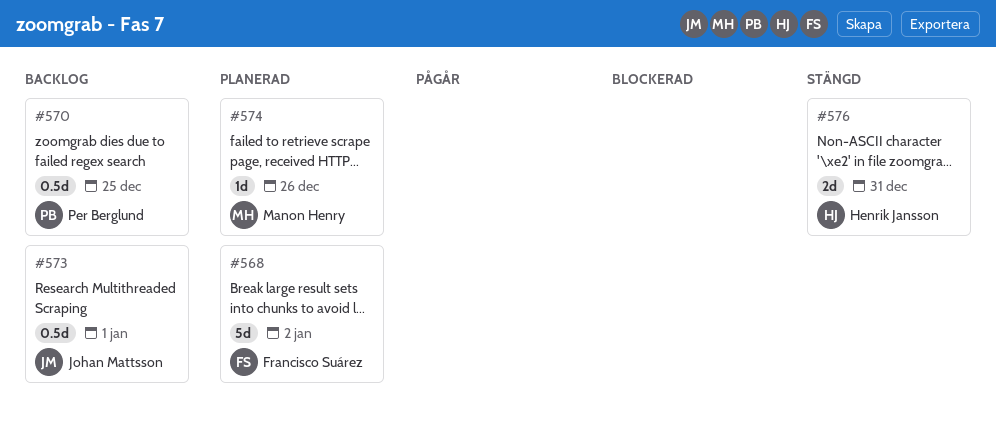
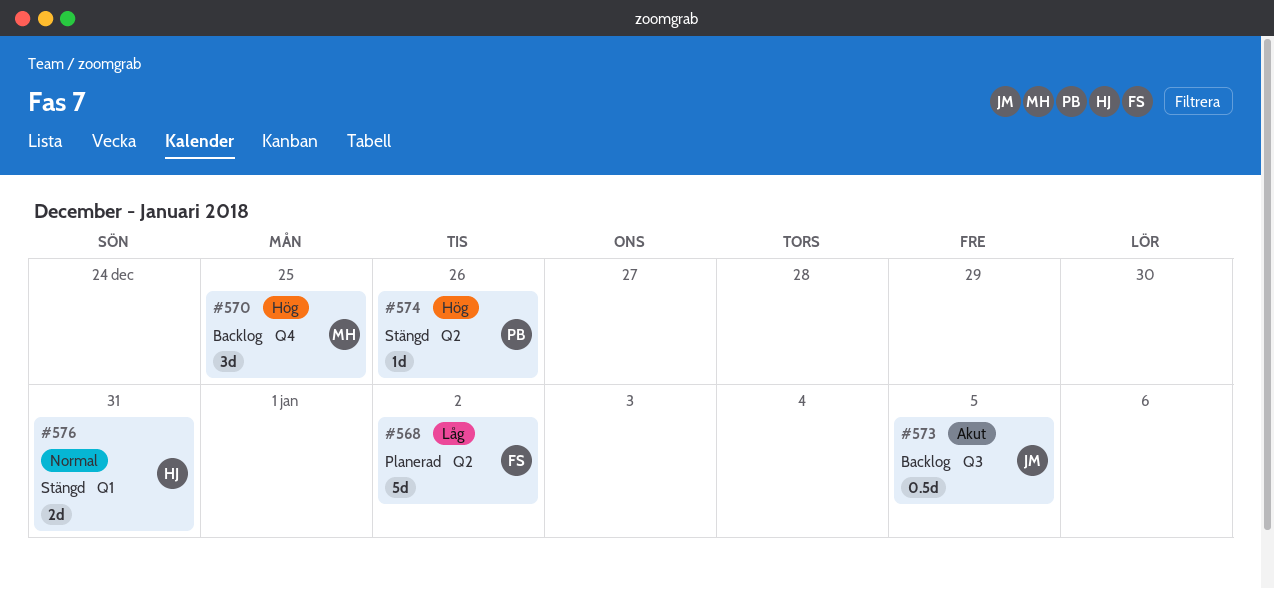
#570, owner: Per Berglund -> Manon Henry
#570, estimate: 0.5d -> 3d
#573, due: Jan 1 -> Jan 5
#574, status: Planerad -> Stängd
#574, owner: Manon Henry -> Per Berglund

